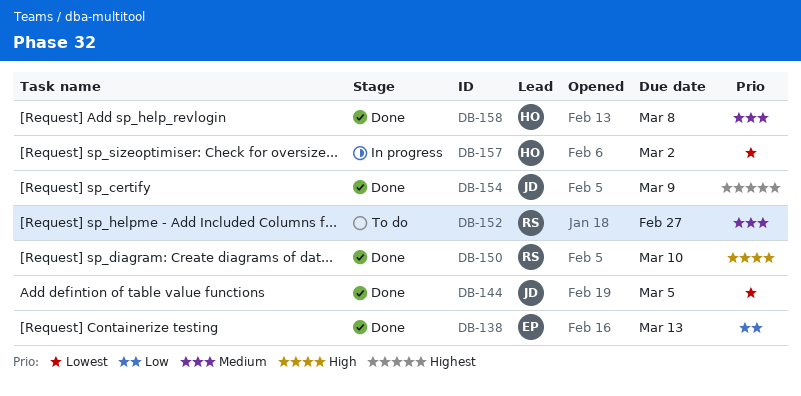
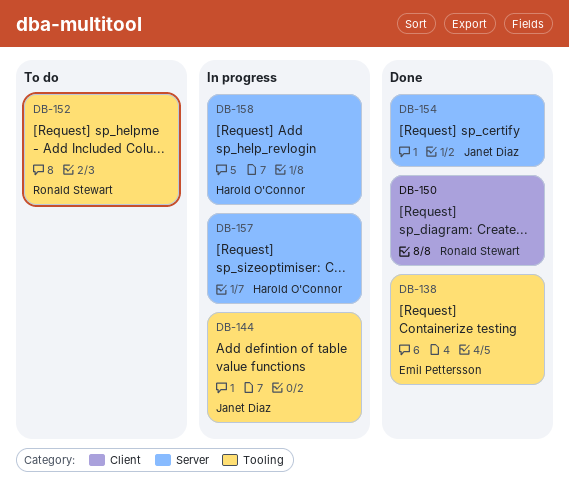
DB-144, status: Done -> In progress
DB-158, status: Done -> In progress

